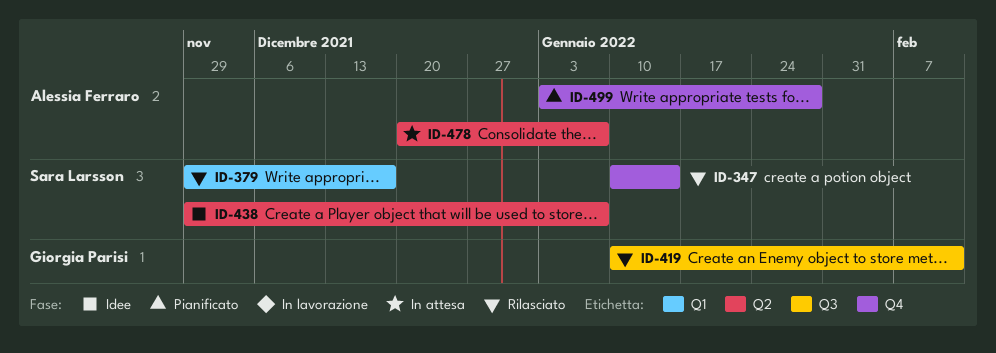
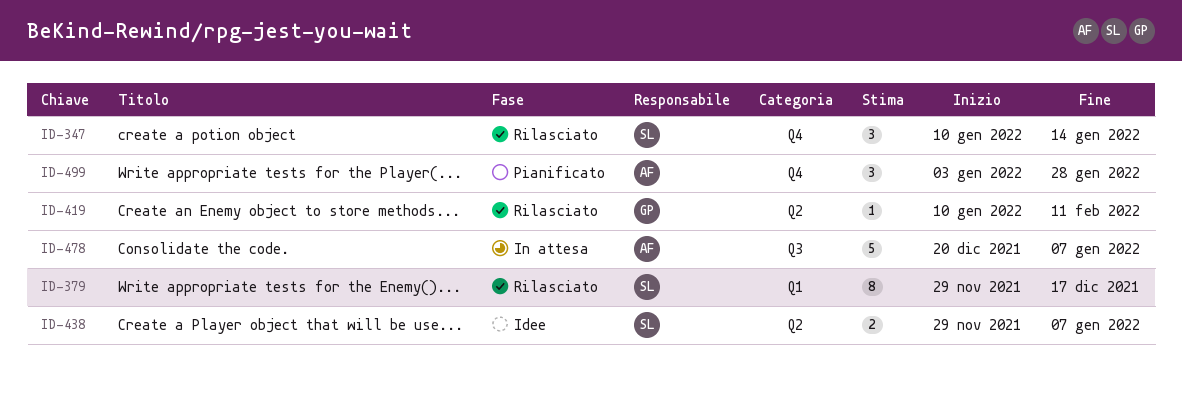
ID-419, label: Q3 -> Q2
ID-478, label: Q2 -> Q3

